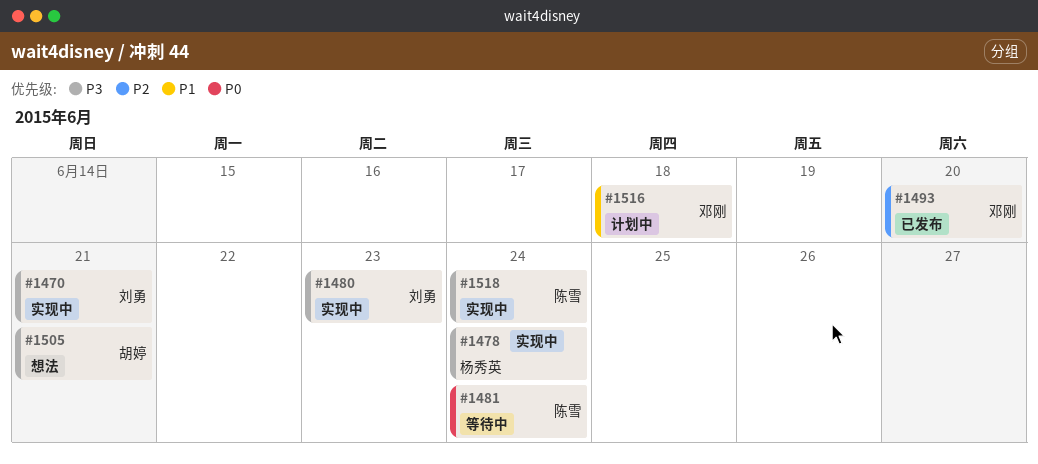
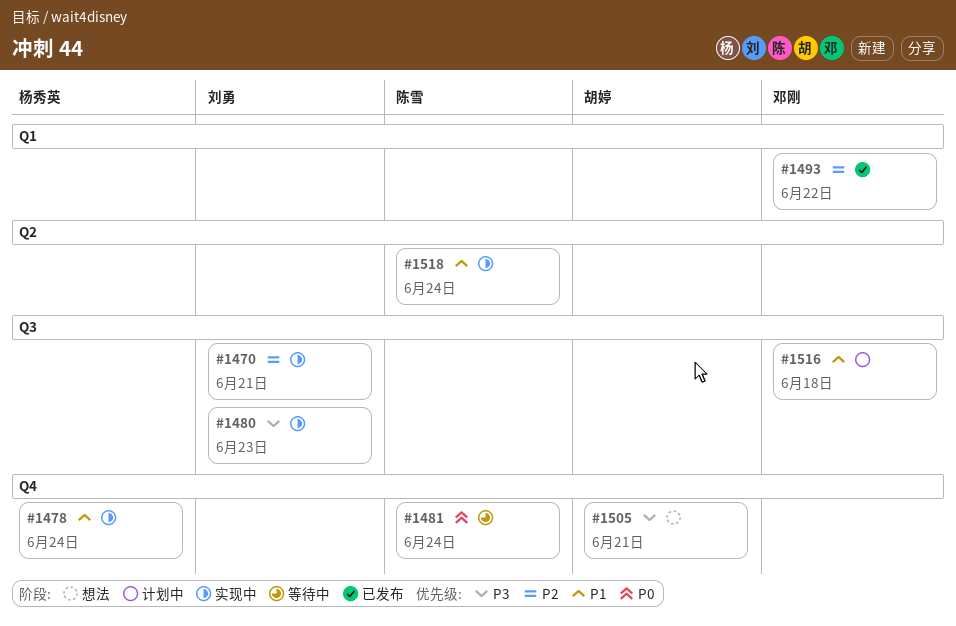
#1470, priority: P3 -> P2
#1478, priority: P3 -> P1
#1493, due: Jun 20 -> Jun 22
#1518, priority: P3 -> P1

